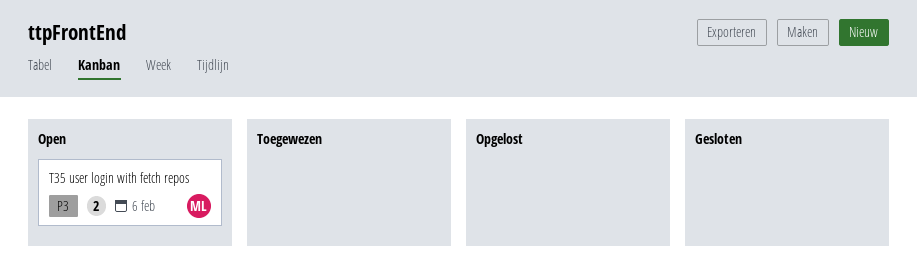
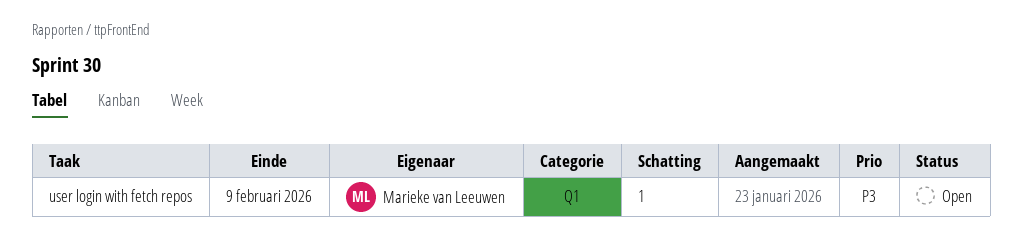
user login with fetch repos, estimate: 2 -> 1
user login with fetch repos, due: Feb 6 -> Feb 9

